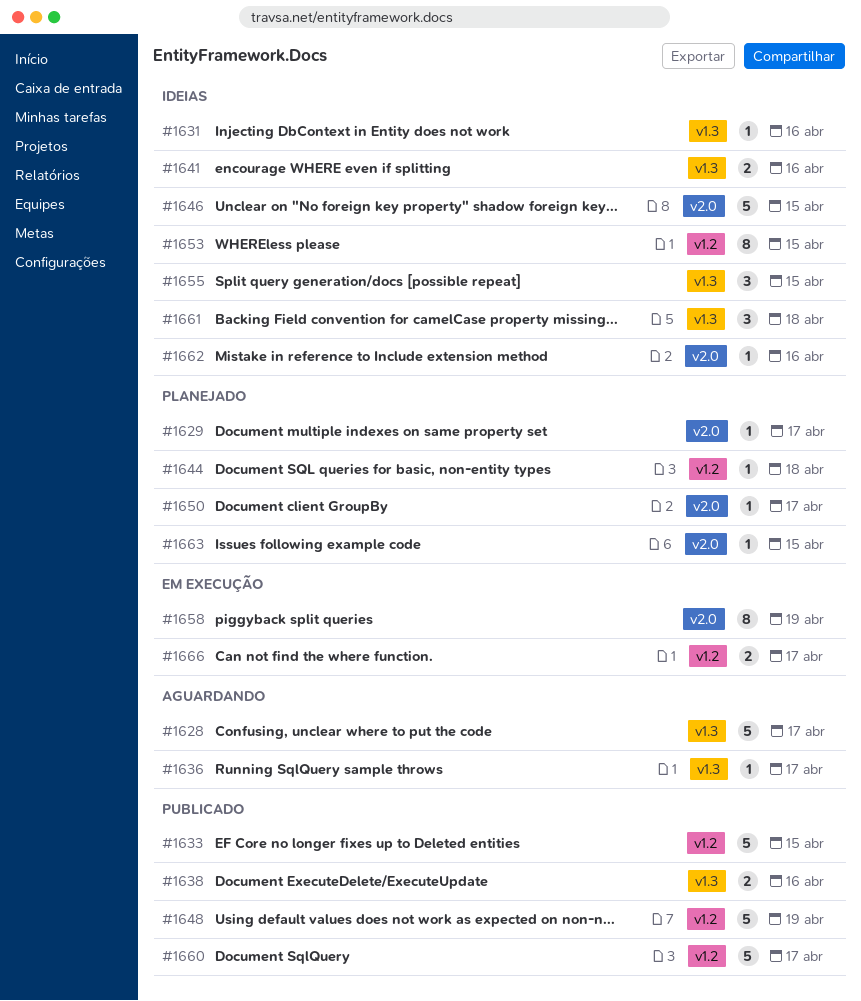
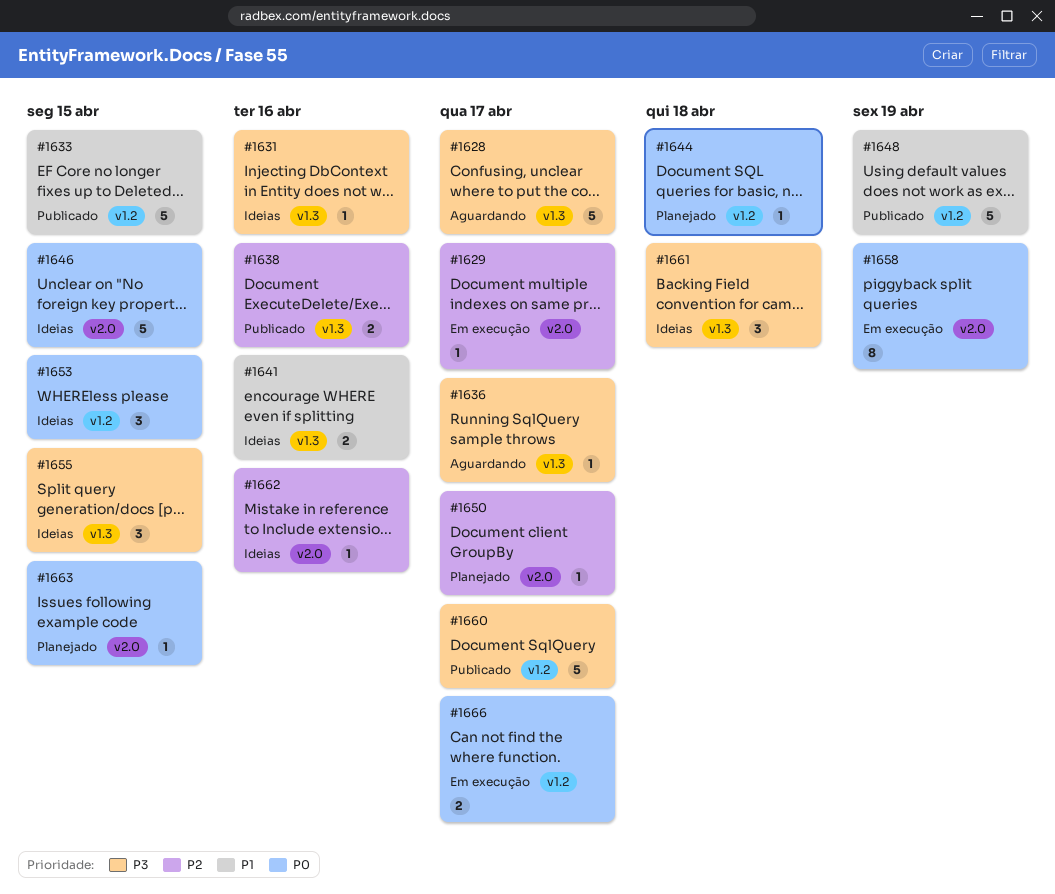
#1629, status: Planejado -> Em execução
#1653, estimate: 8 -> 3

